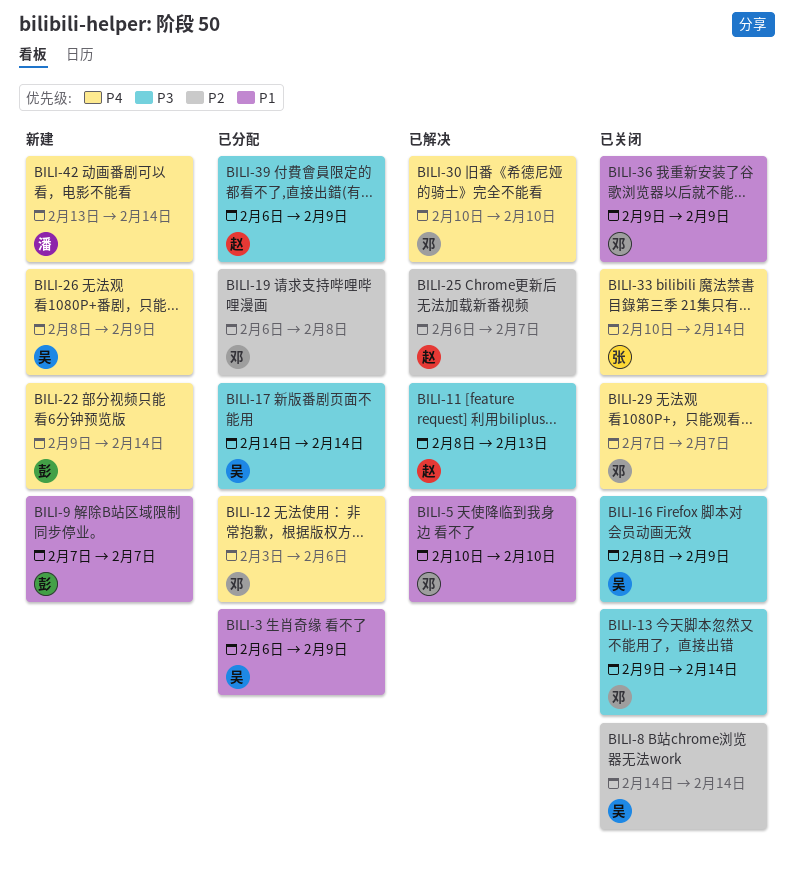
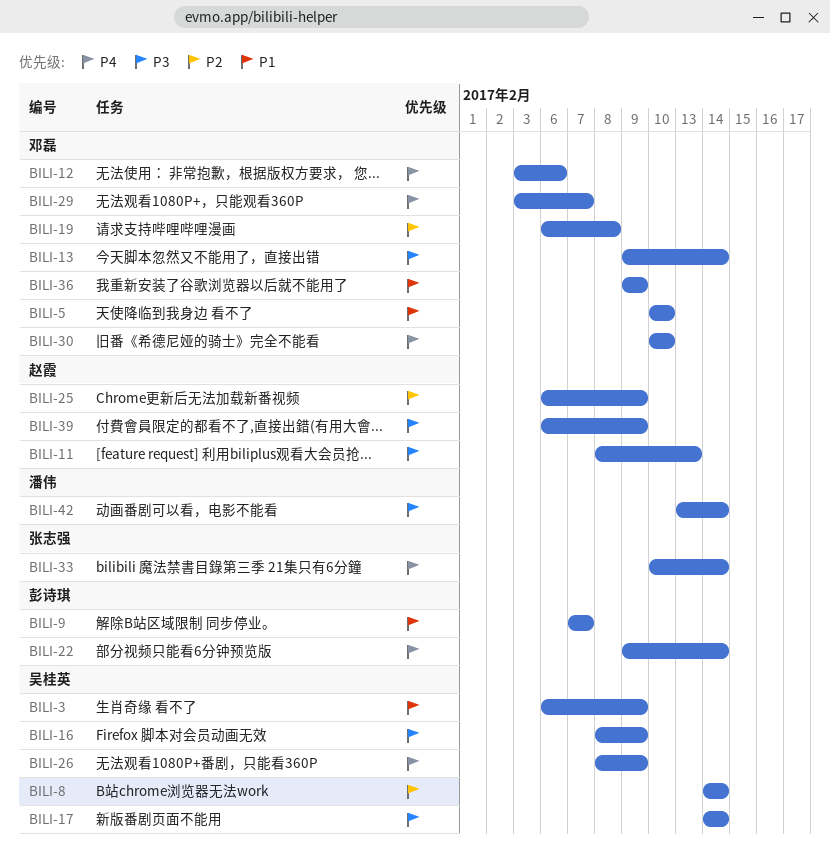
BILI-25, due: Feb 7 -> Feb 9
BILI-29, start: Feb 7 -> Feb 3
BILI-42, priority: P4 -> P3

